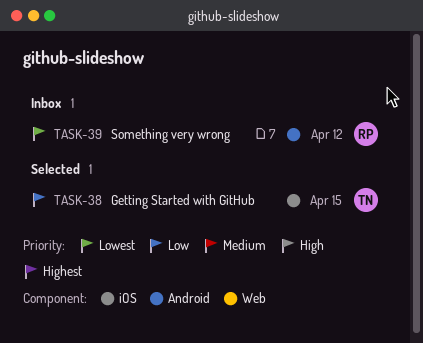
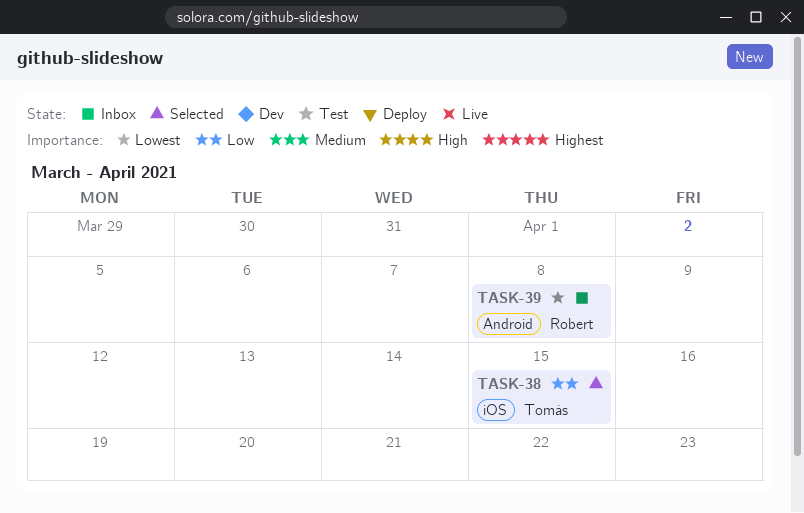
TASK-39, due: Apr 12 -> Apr 8

